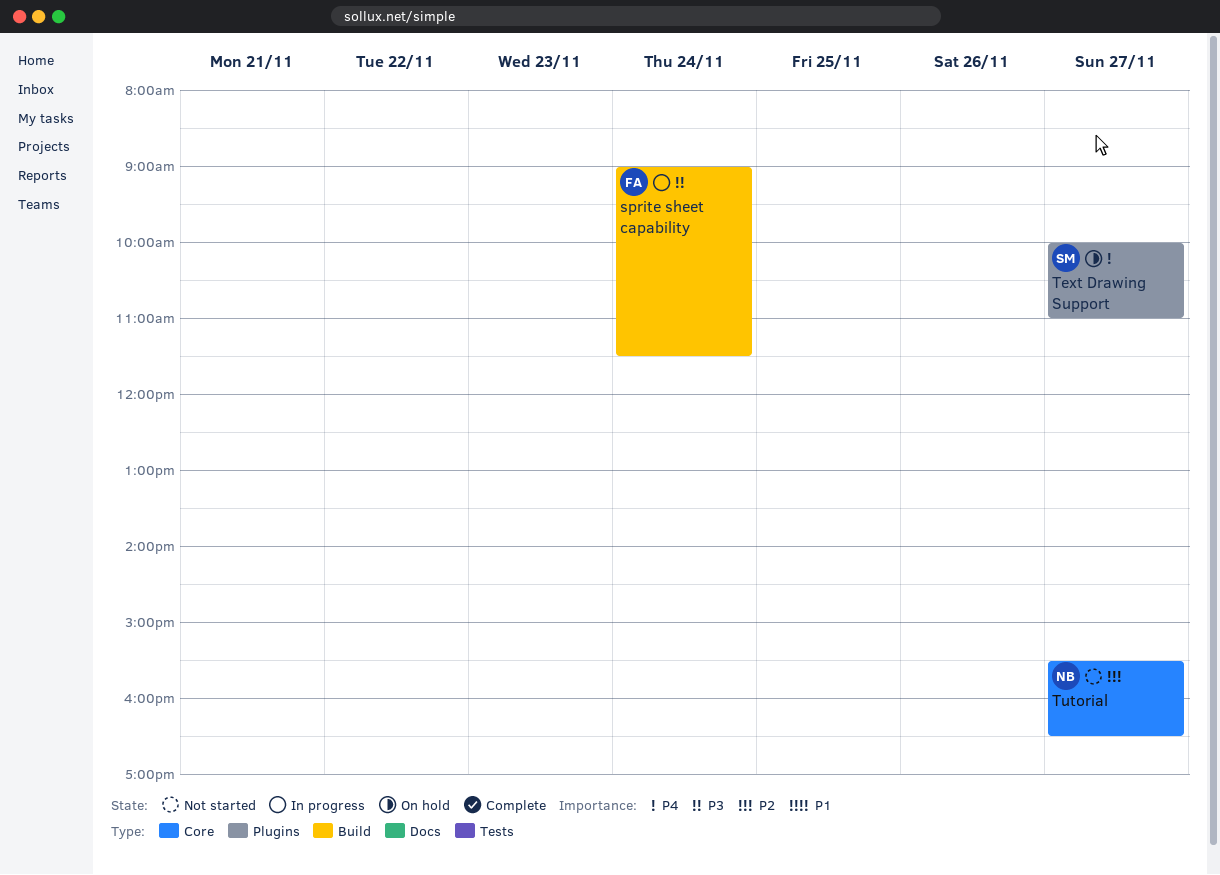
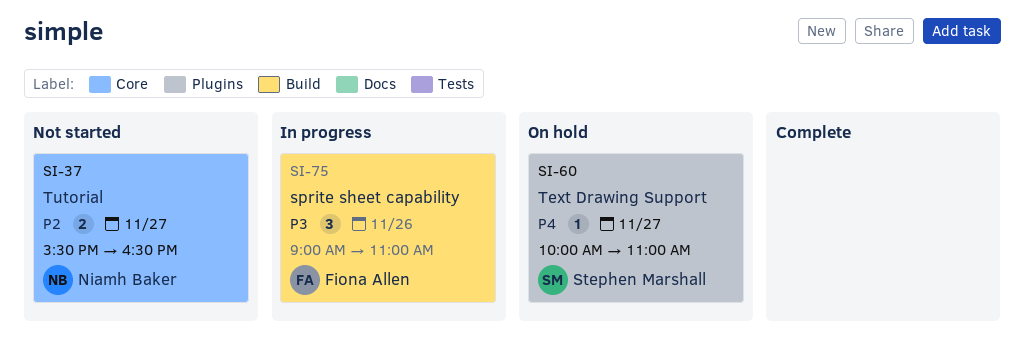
sprite sheet capability, day: Nov 24 -> Nov 26
sprite sheet capability, ends: 11:30 -> 11:00

